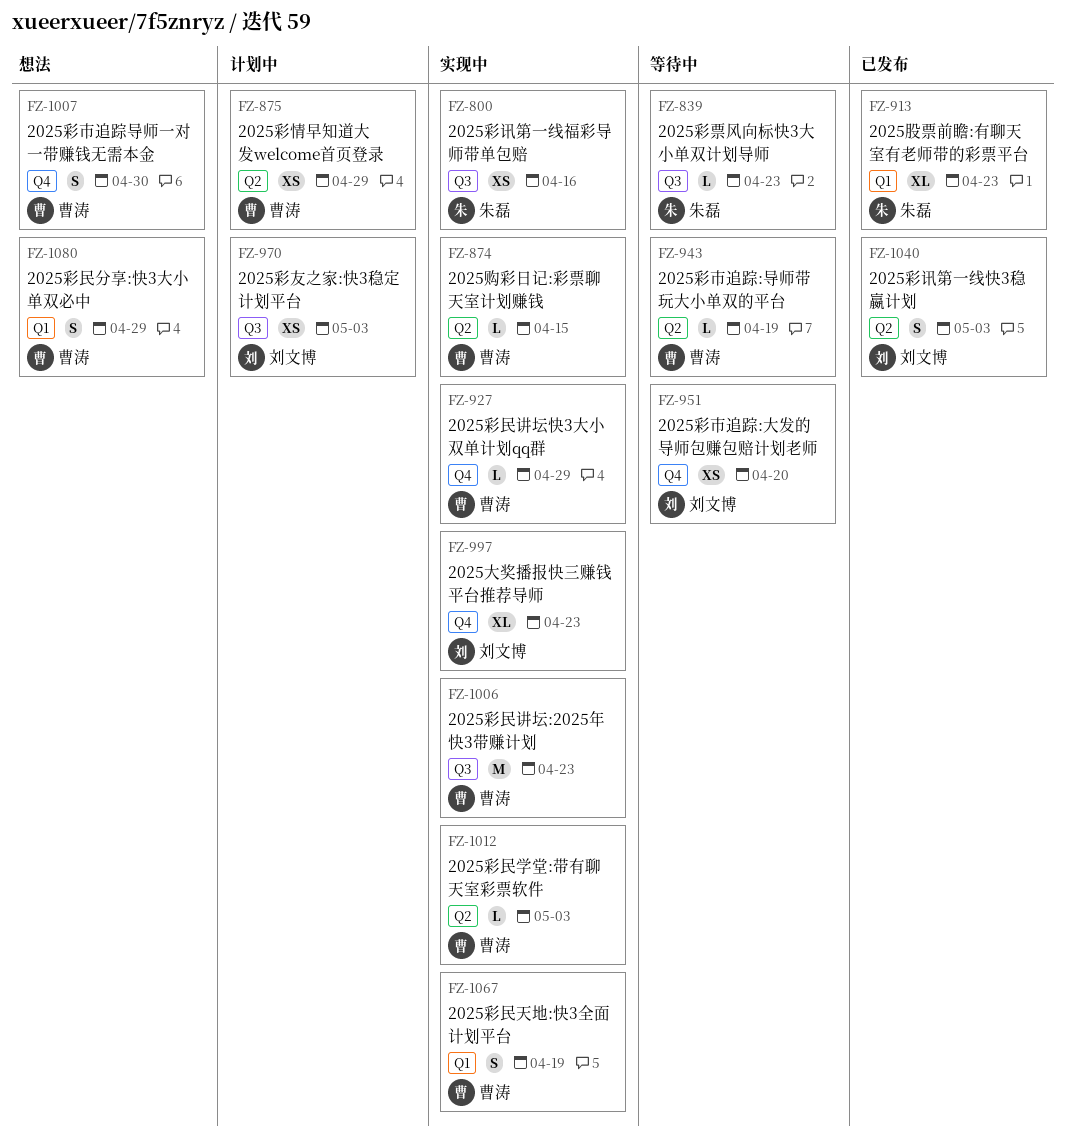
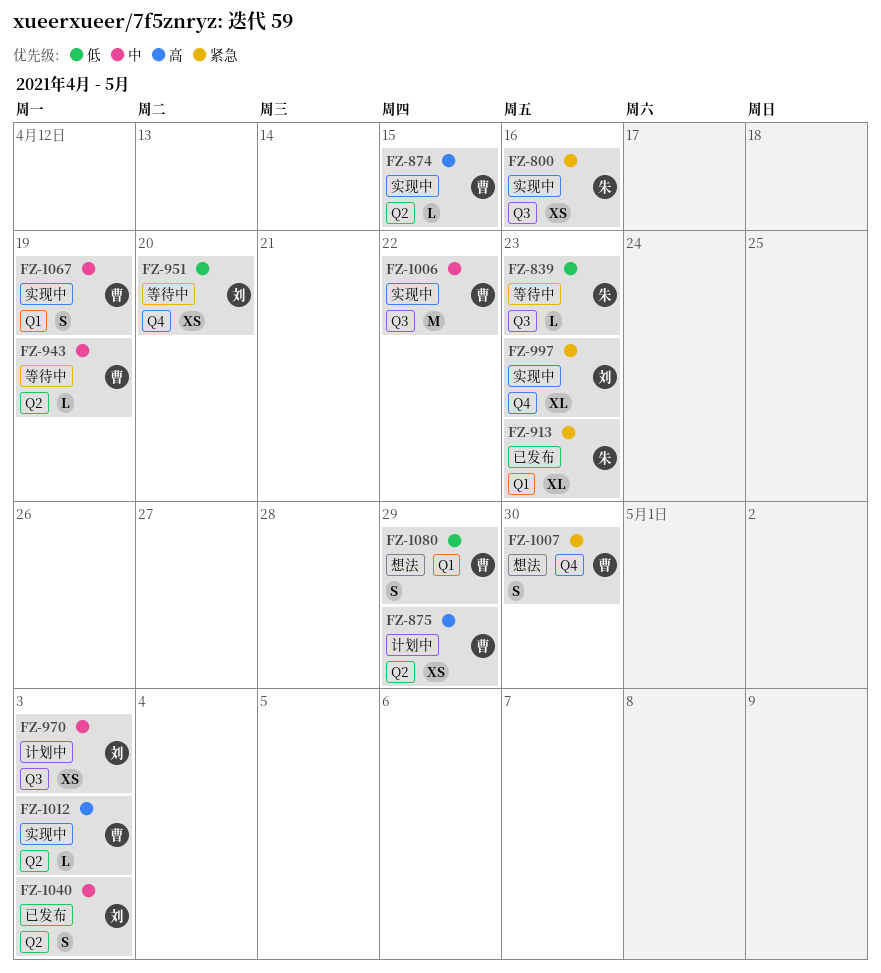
FZ-927: present -> none
FZ-1006, due: Apr 23 -> Apr 22

